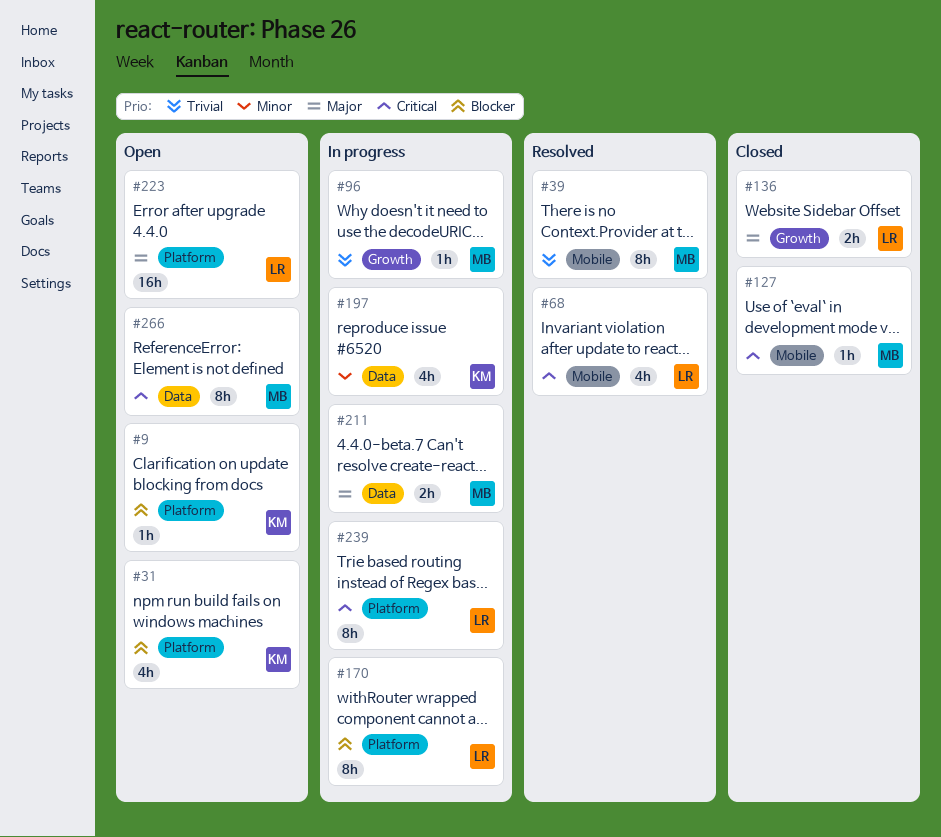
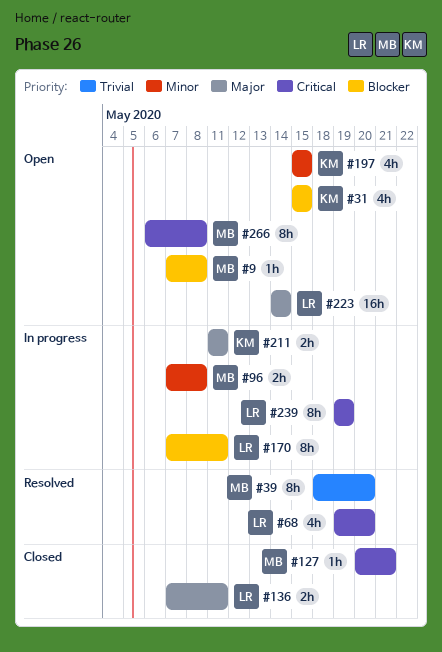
#9, owner: KM -> MB
#96, priority: Trivial -> Minor
#96, estimate: 1h -> 2h
#197, status: In progress -> Open
#211, owner: MB -> KM

